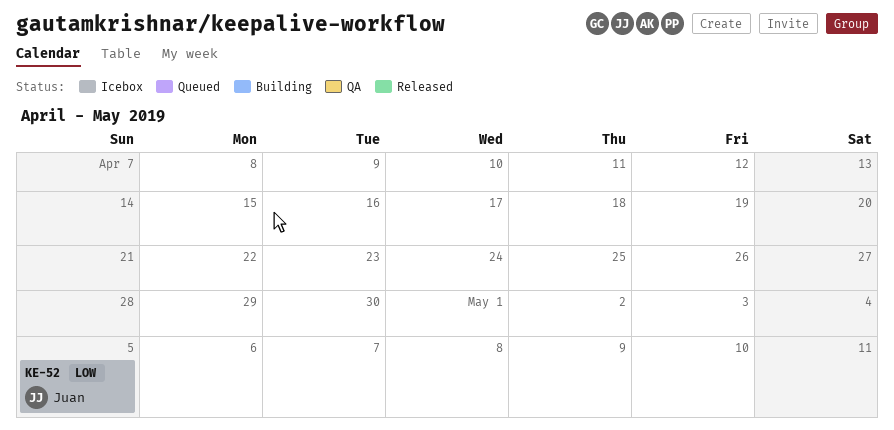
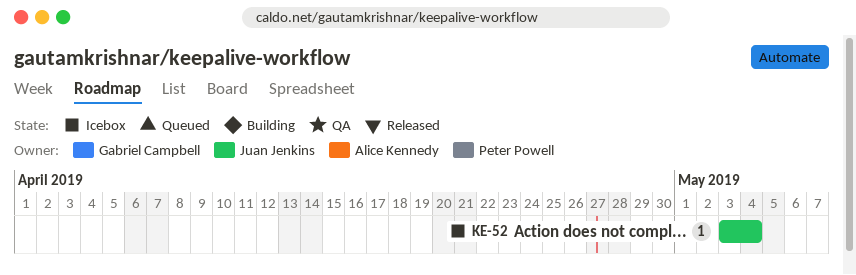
KE-52, due: May 5 -> May 4

